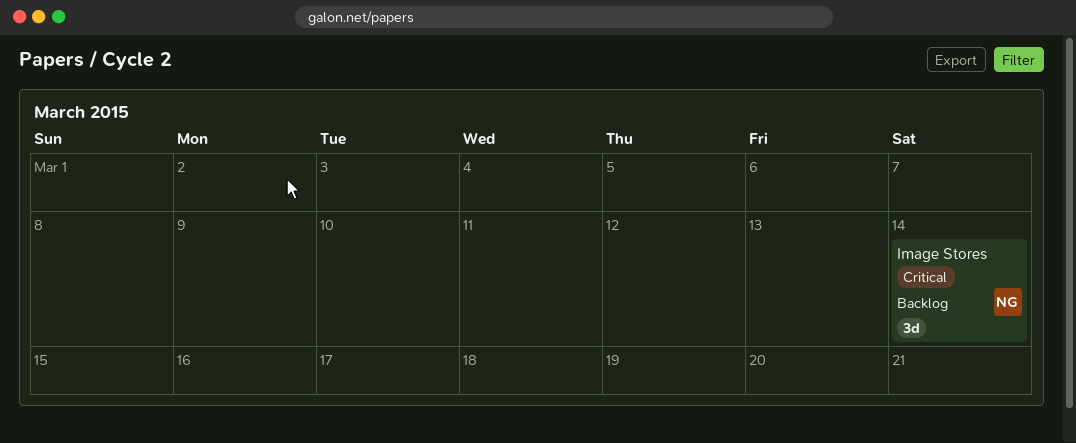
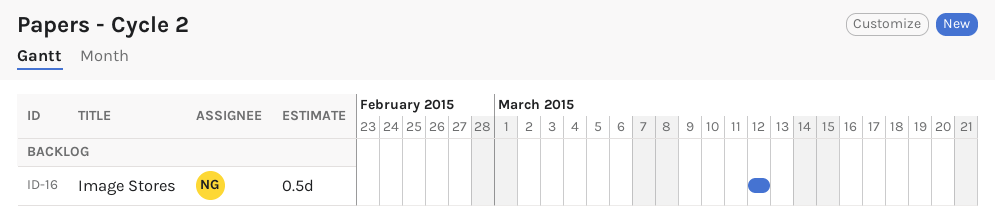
Image Stores, estimate: 3d -> 0.5d
Image Stores, due: Mar 14 -> Mar 12

